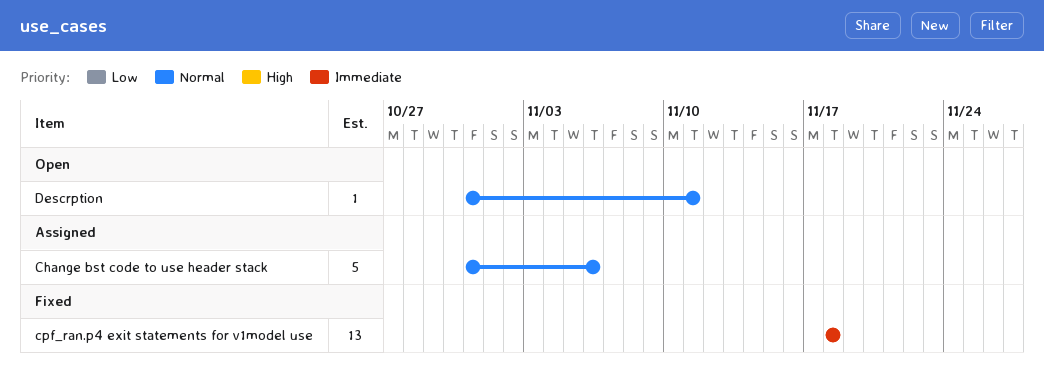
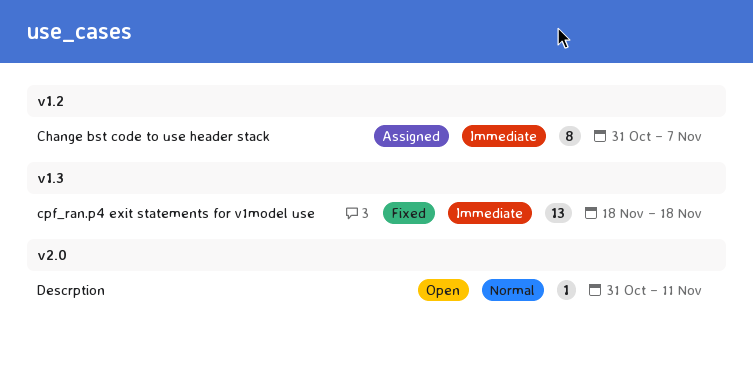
Change bst code to use header stack, priority: Normal -> Immediate
Change bst code to use header stack, estimate: 5 -> 8
Change bst code to use header stack, due: Nov 6 -> Nov 7

